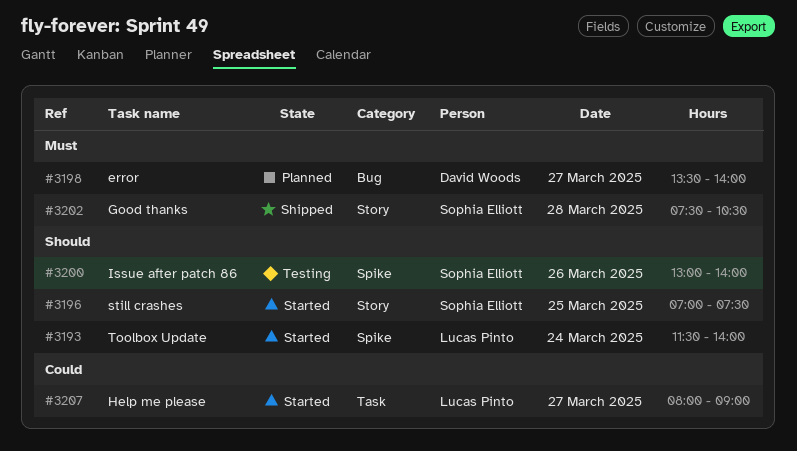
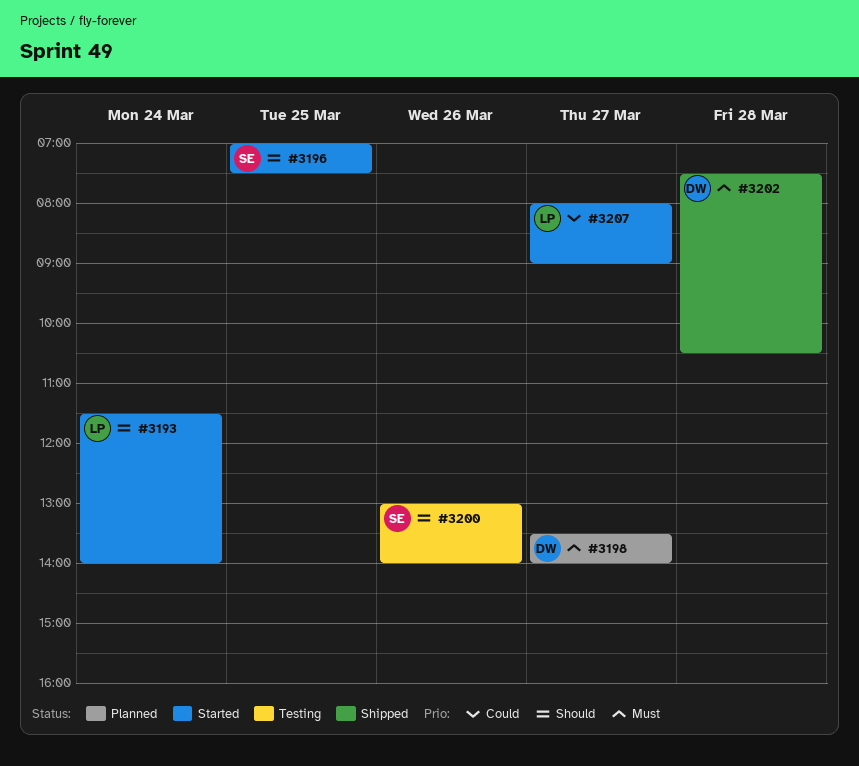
#3202, owner: Sophia Elliott -> David Woods

